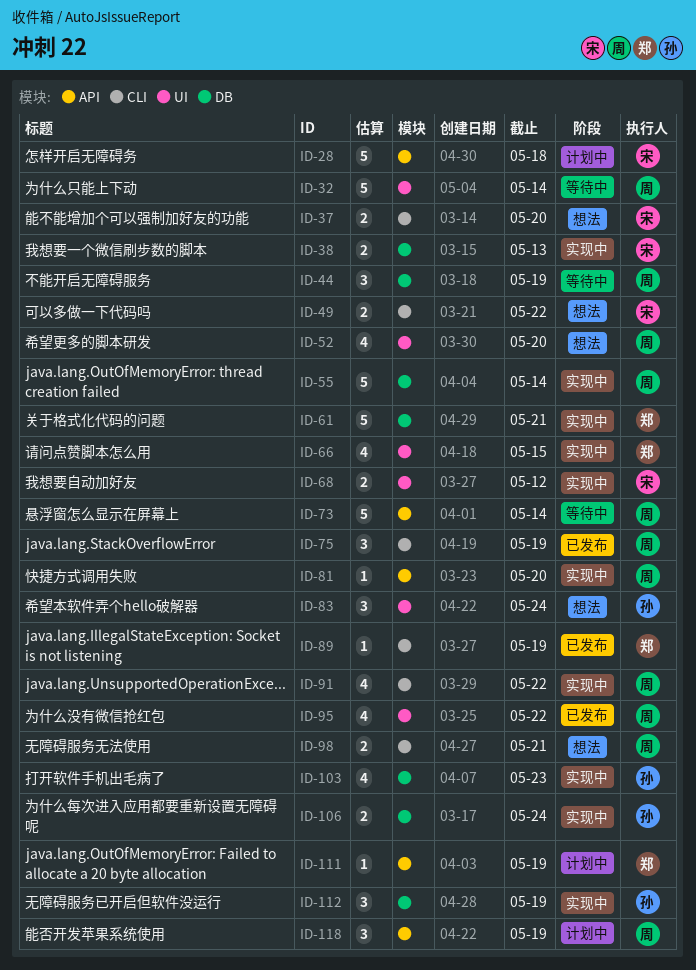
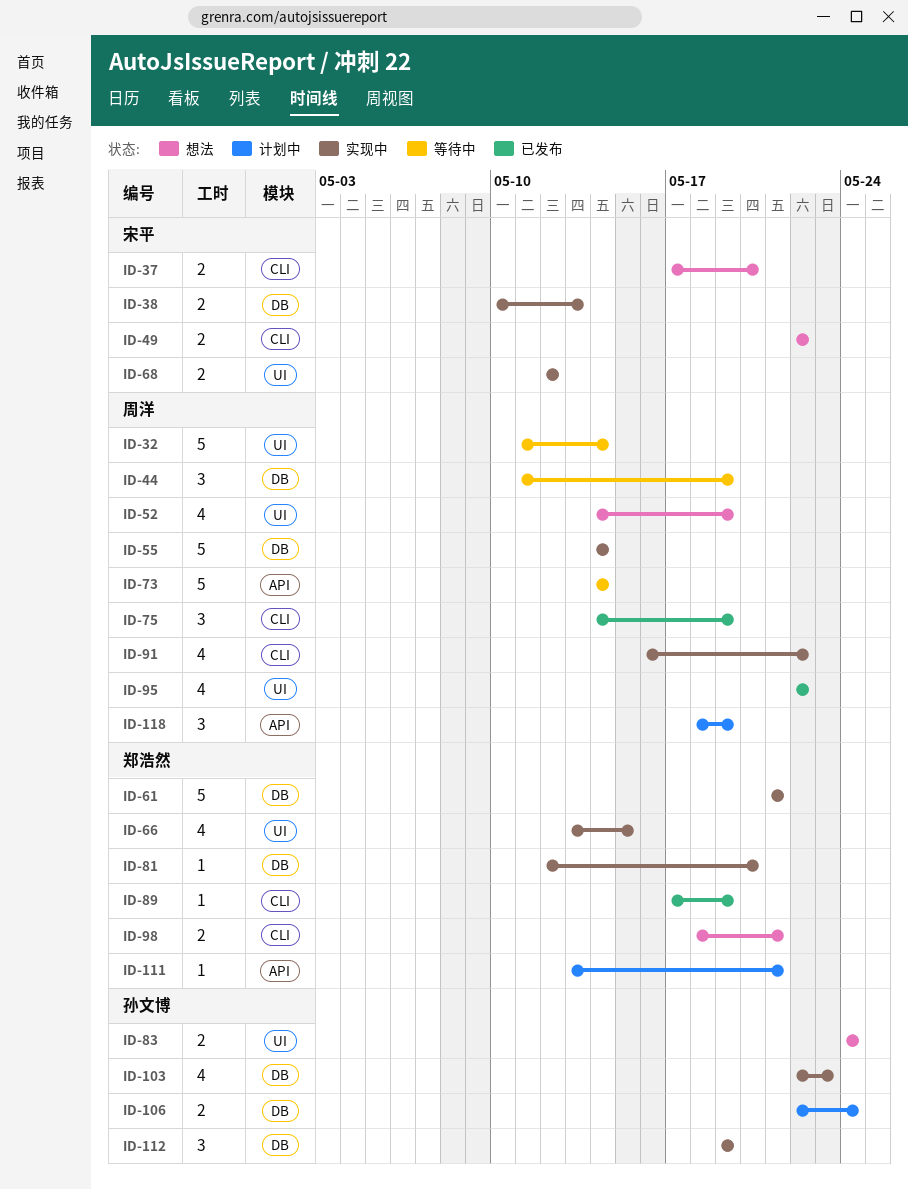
ID-28: present -> none
ID-52, due: May 20 -> May 19
ID-81, owner: 周洋 -> 郑浩然
ID-81, label: API -> DB
ID-83, estimate: 3 -> 2
ID-98, owner: 周洋 -> 郑浩然
ID-106, status: 实现中 -> 计划中
ID-111, due: May 19 -> May 21

